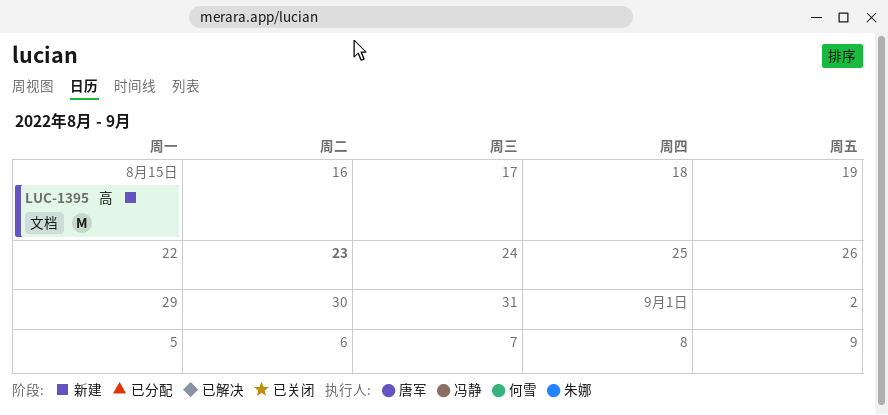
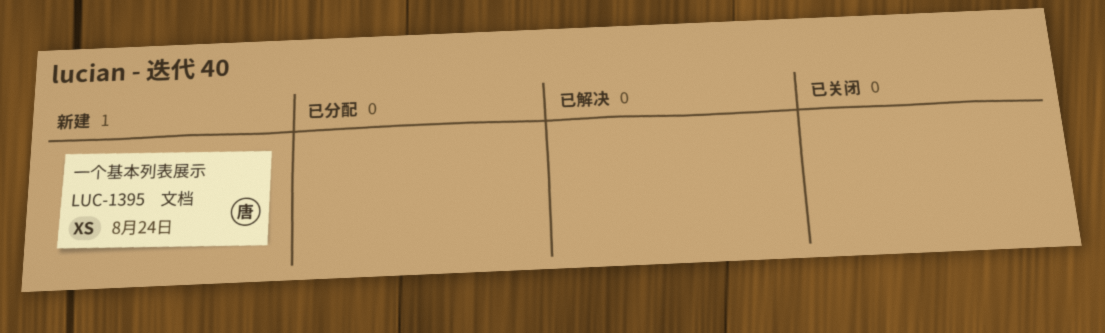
LUC-1395, estimate: M -> XS
LUC-1395, due: Aug 15 -> Aug 24

